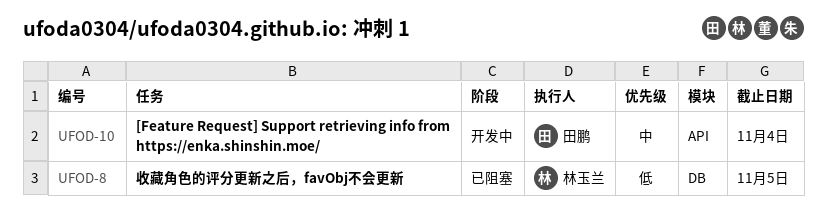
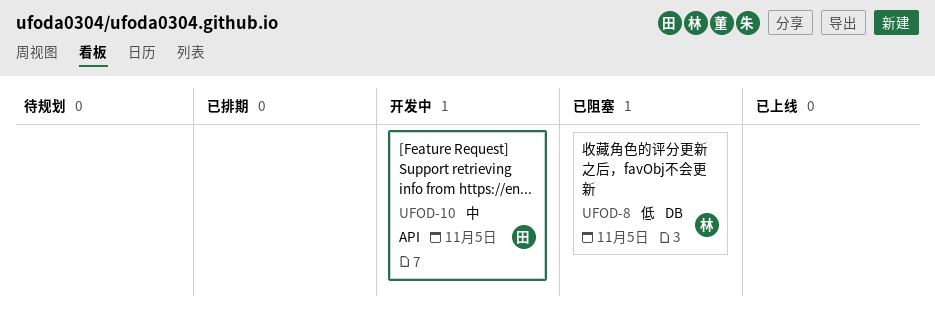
UFOD-10, due: Nov 4 -> Nov 5

